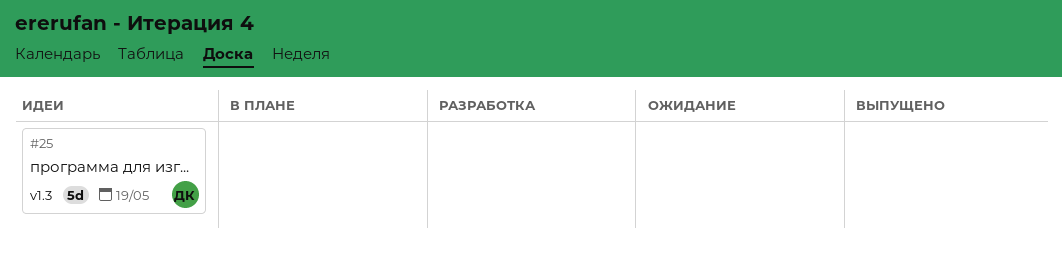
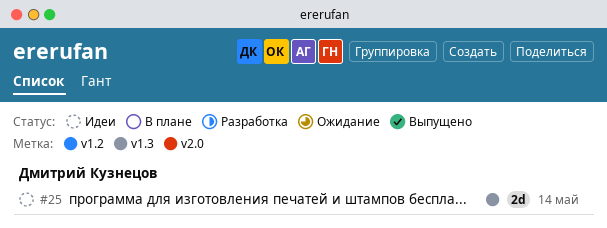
#25, estimate: 5d -> 2d
#25, due: May 19 -> May 14

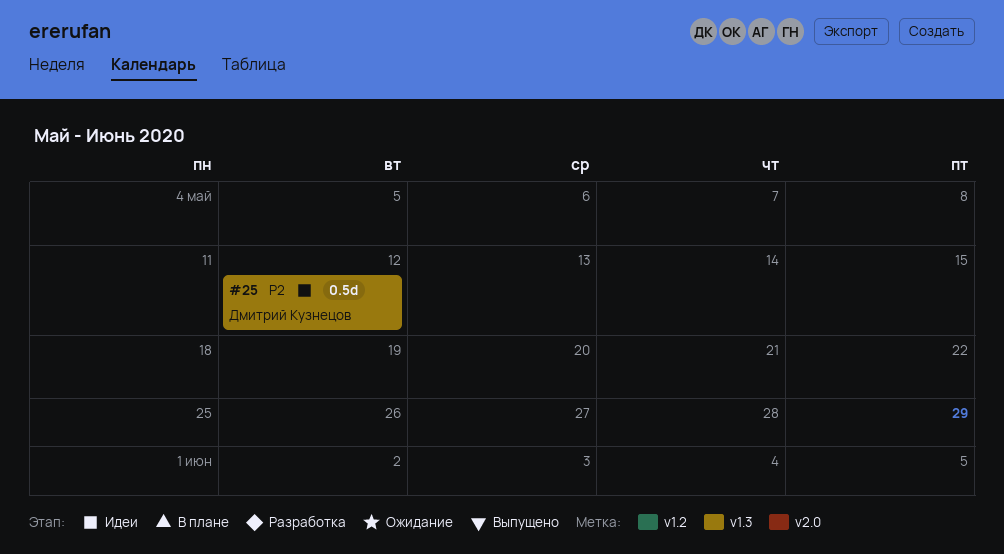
#25, estimate: 2d -> 0.5d
#25, due: May 14 -> May 12

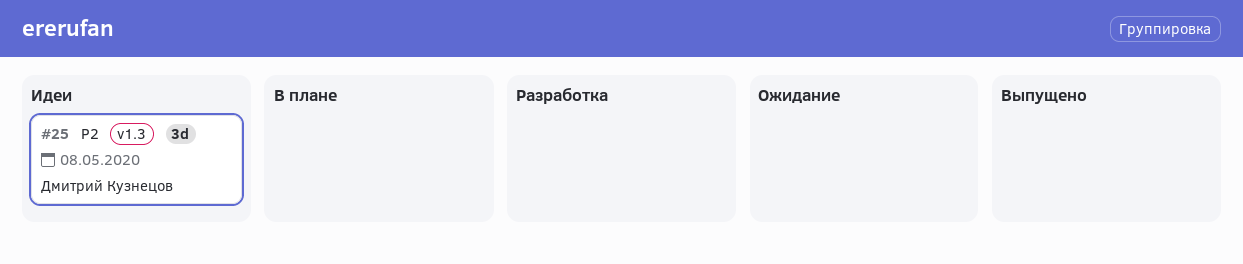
#25, estimate: 0.5d -> 3d
#25, due: May 12 -> May 8

